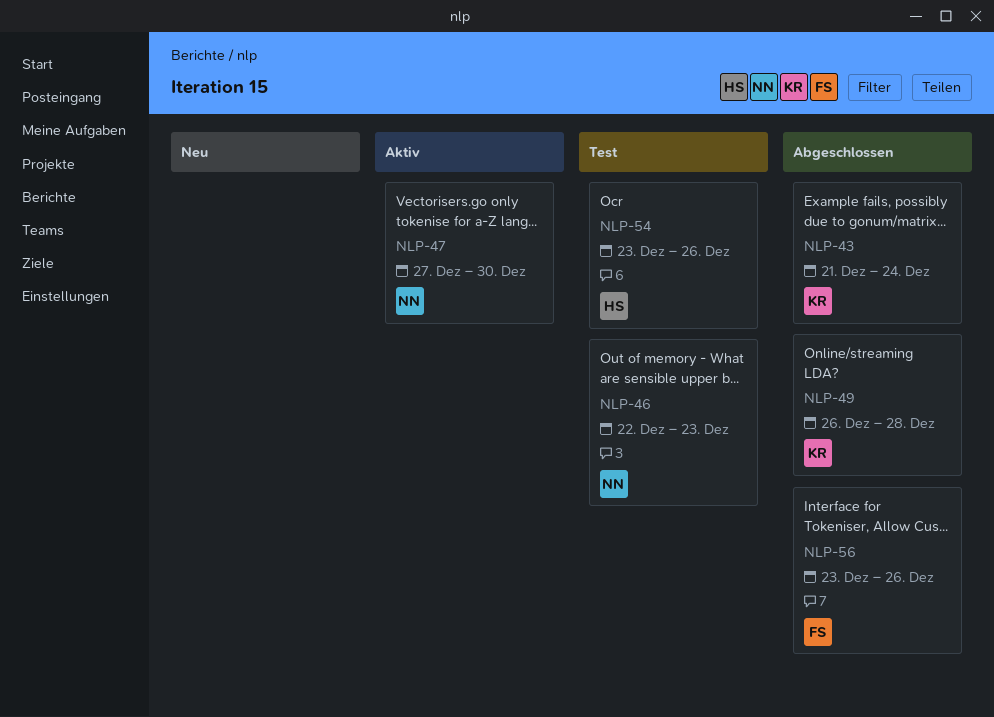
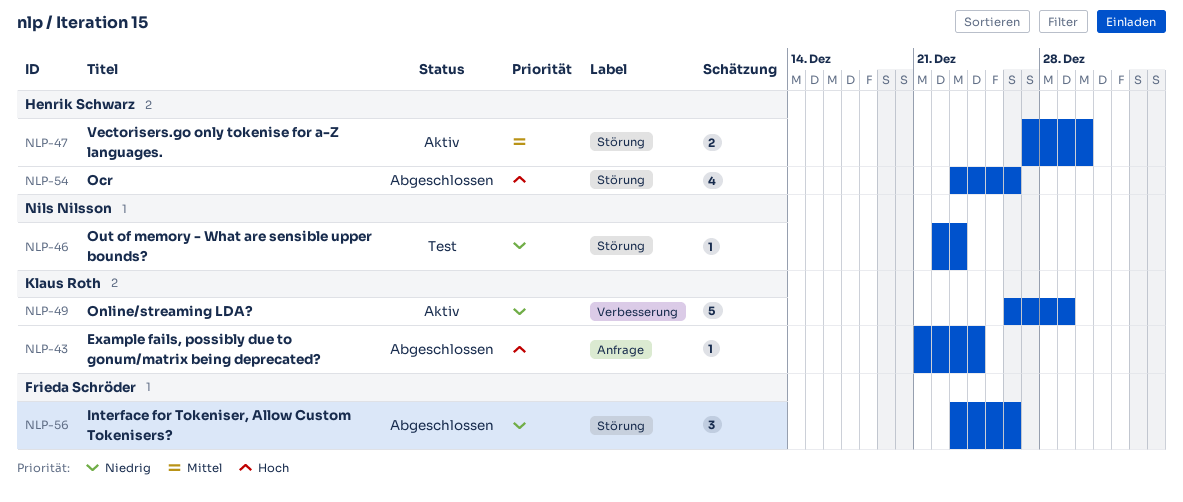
NLP-47, owner: Nils Nilsson -> Henrik Schwarz
NLP-49, status: Abgeschlossen -> Aktiv
NLP-49, due: Dec 28 -> Dec 29
NLP-54, status: Test -> Abgeschlossen

